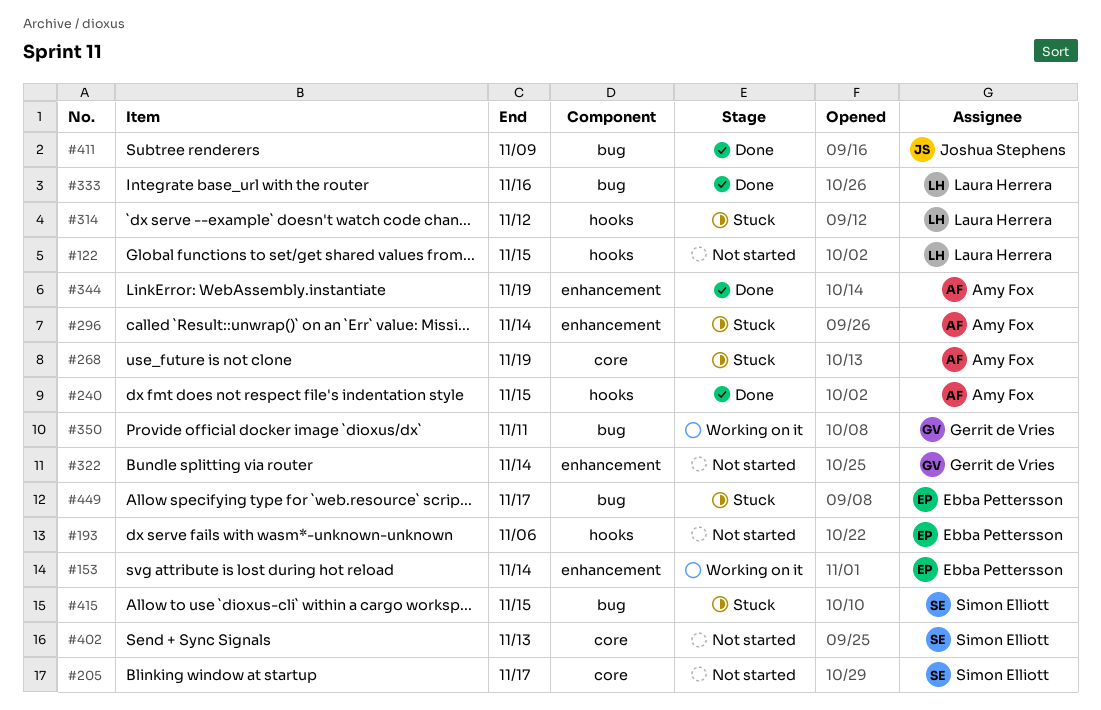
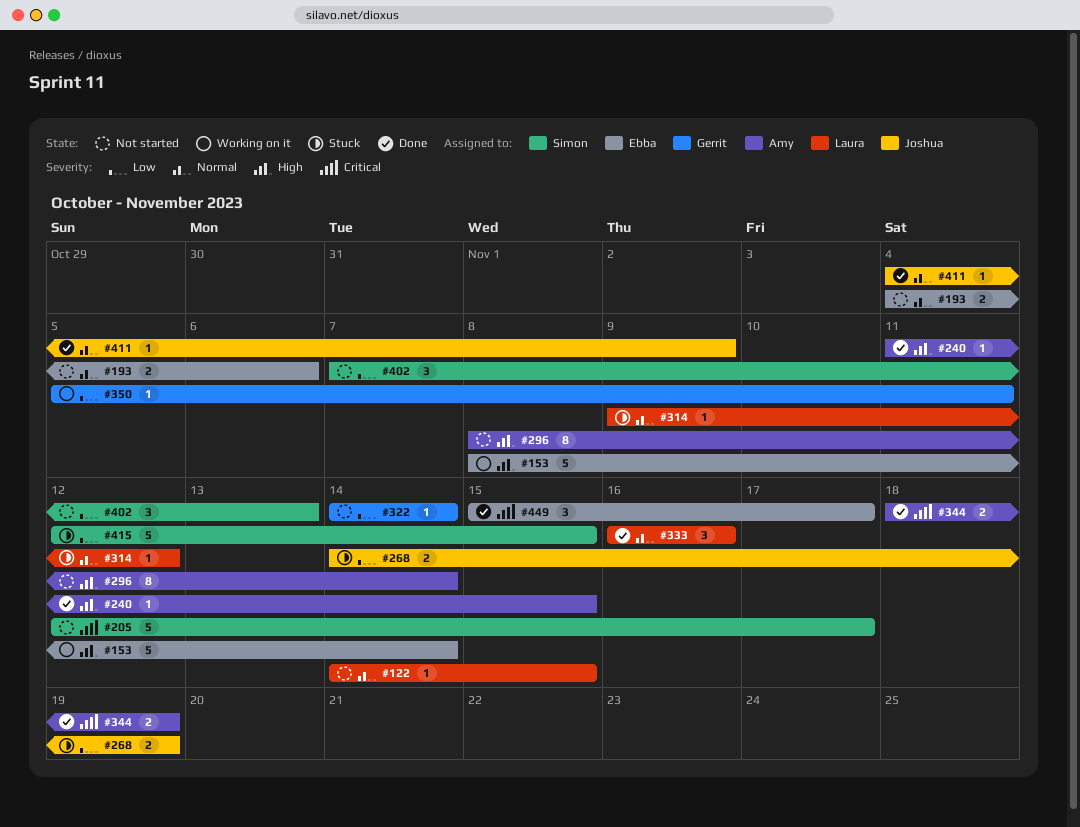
#268, owner: Amy Fox -> Joshua Stephens
#296, status: Stuck -> Not started
#449, status: Stuck -> Done

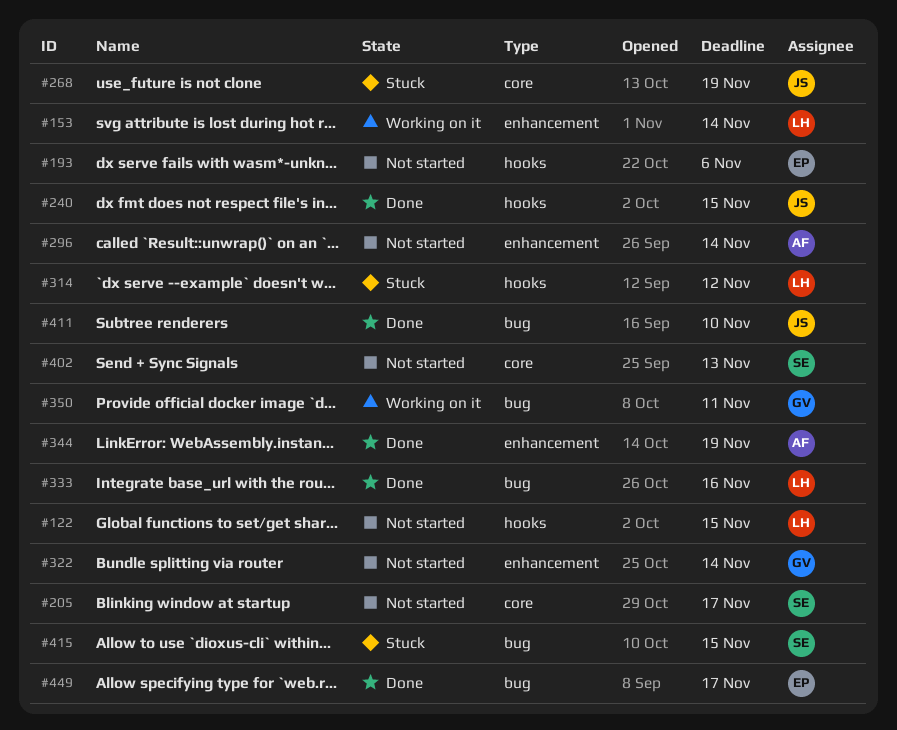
#153, owner: Ebba -> Laura
#240, owner: Amy -> Joshua
#411, due: Nov 9 -> Nov 10

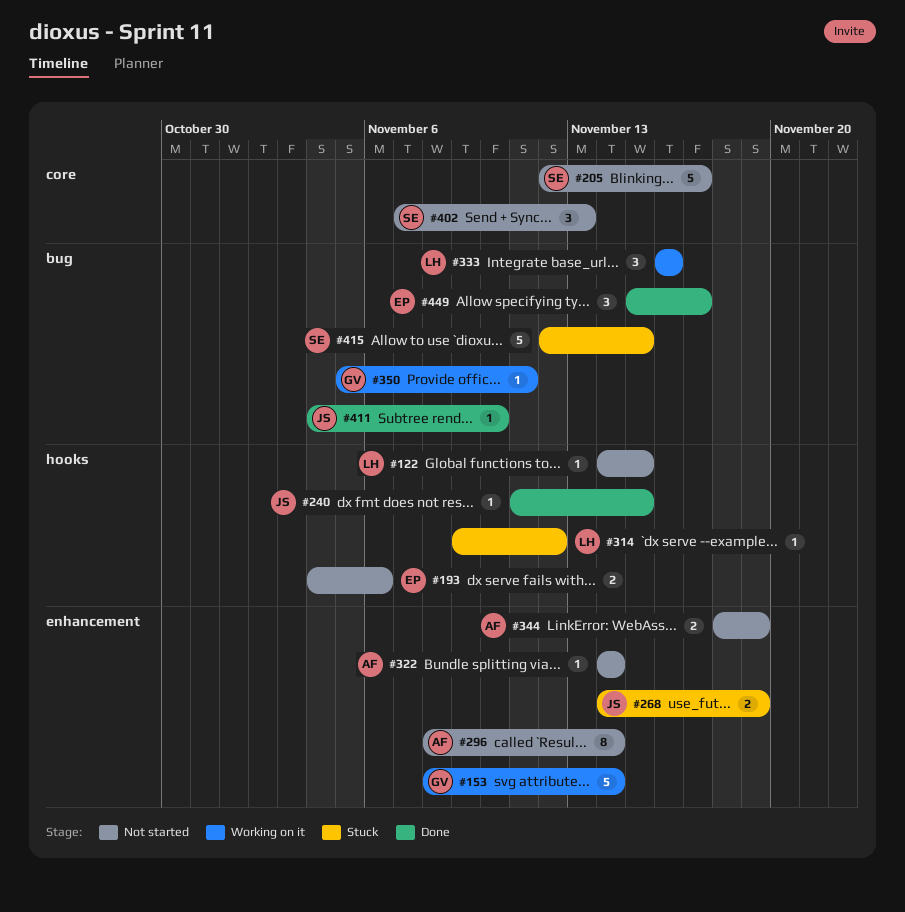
#153, owner: LH -> GV
#268, label: core -> enhancement
#322, owner: GV -> AF
#333, status: Done -> Working on it
#344, status: Done -> Not started

